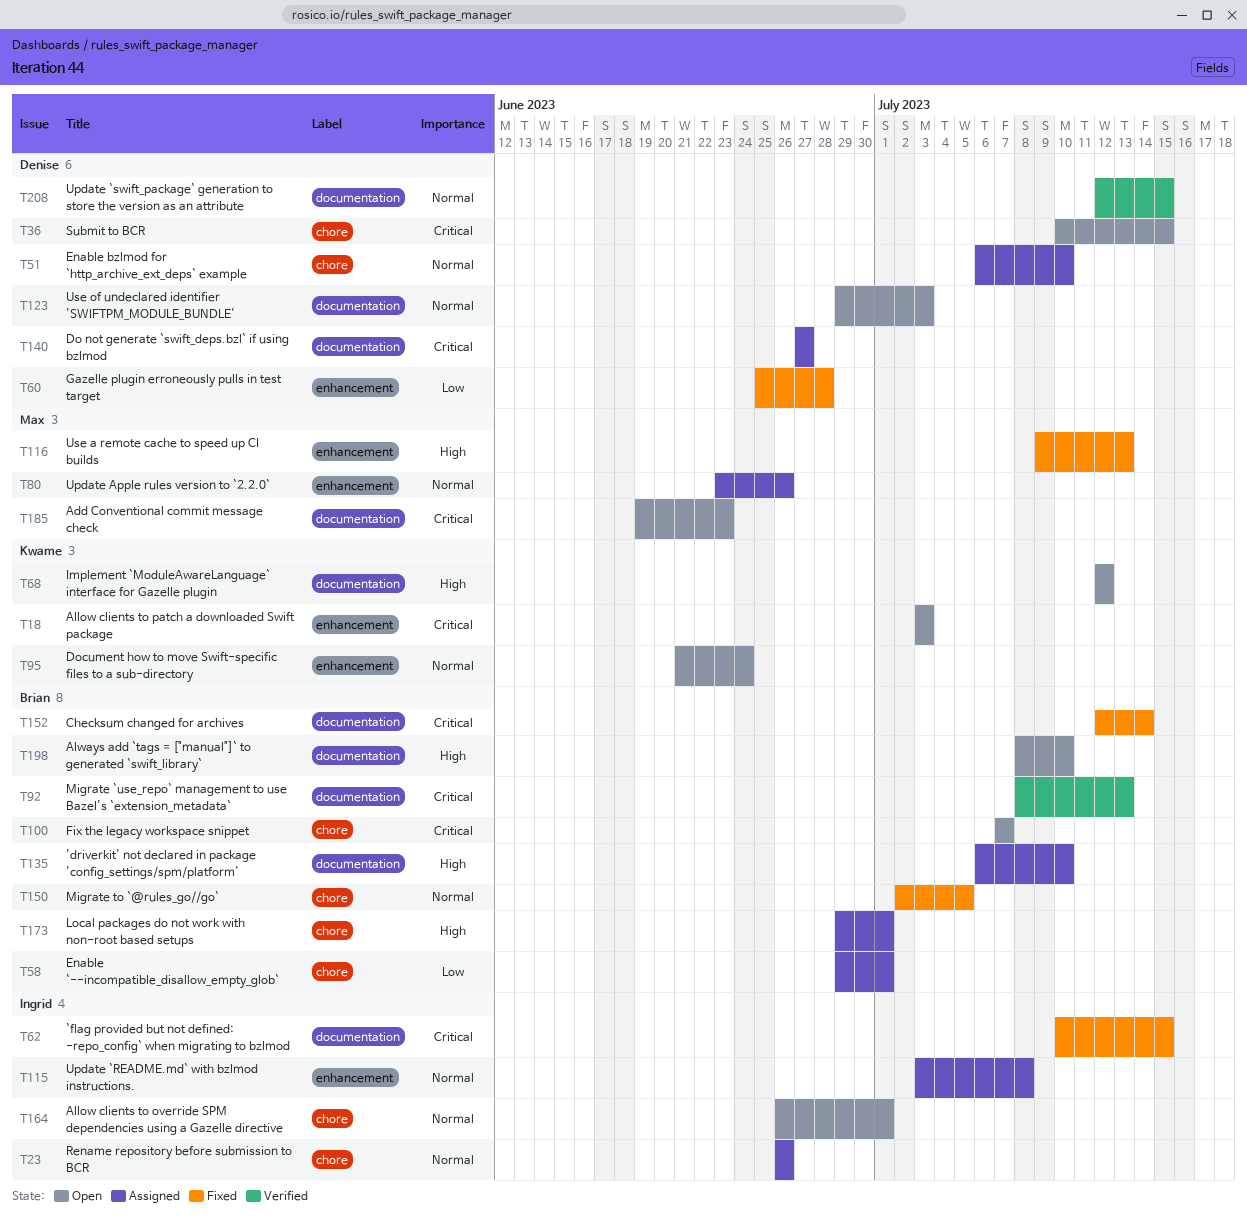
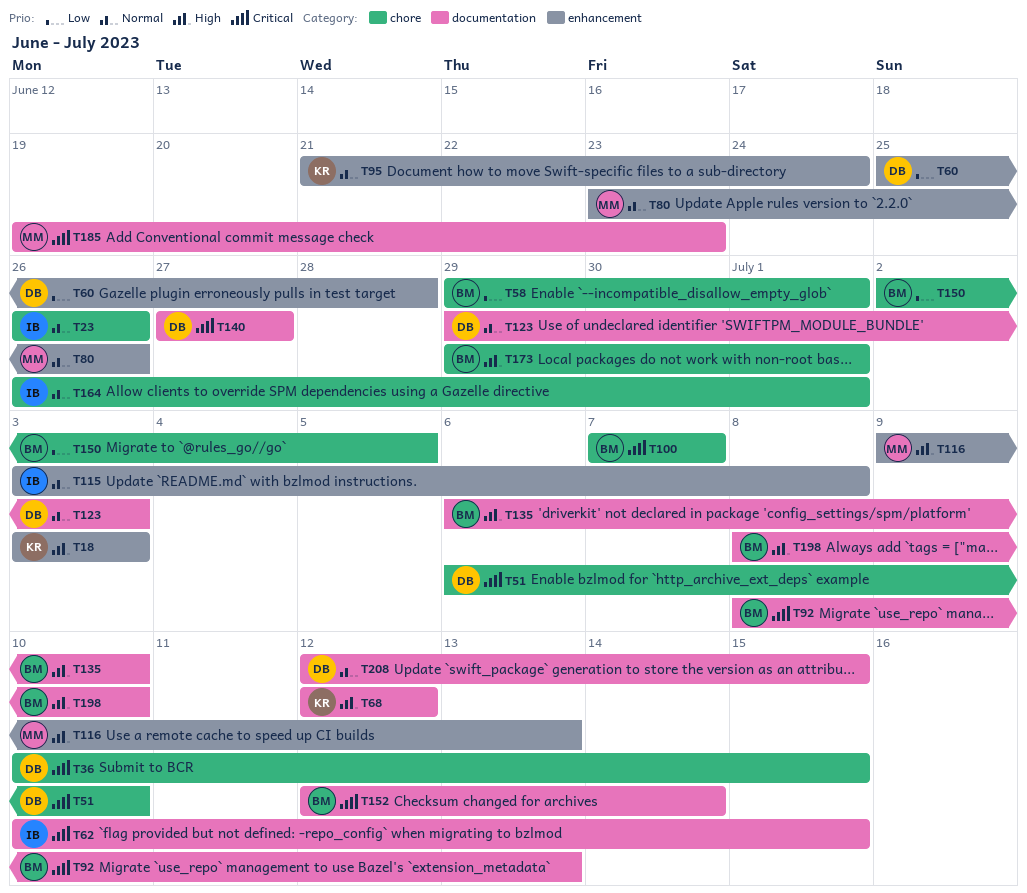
T18, priority: Critical -> High
T51, priority: Normal -> Critical
T150, priority: Normal -> Low

